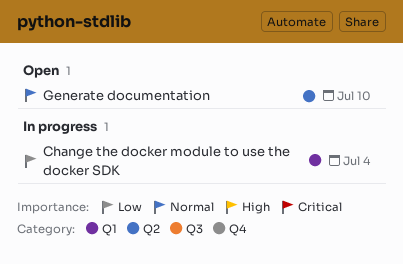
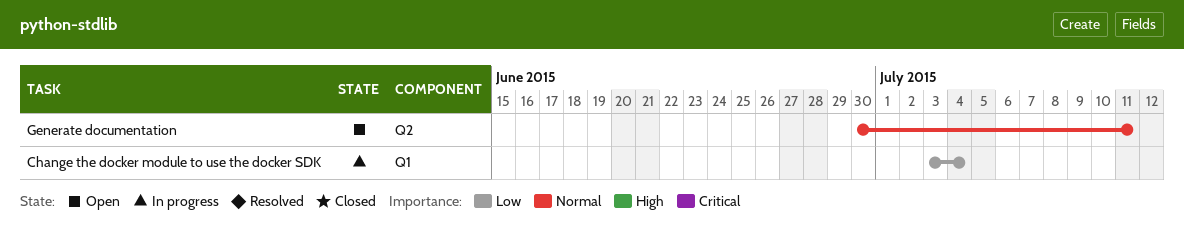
Generate documentation, due: Jul 10 -> Jul 11

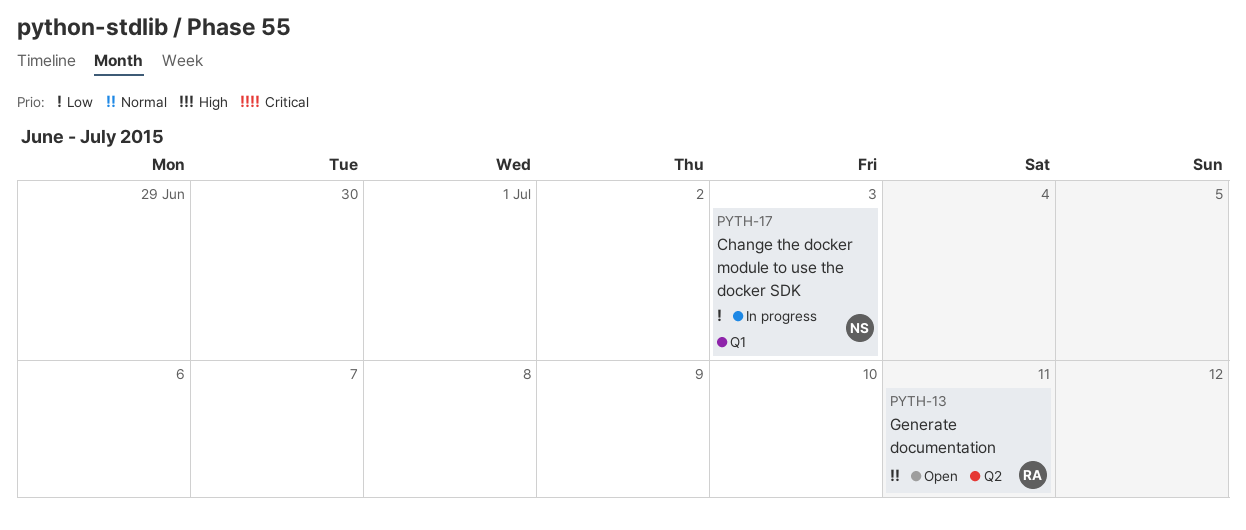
Change the docker module to use the docker SDK, due: Jul 4 -> Jul 3

